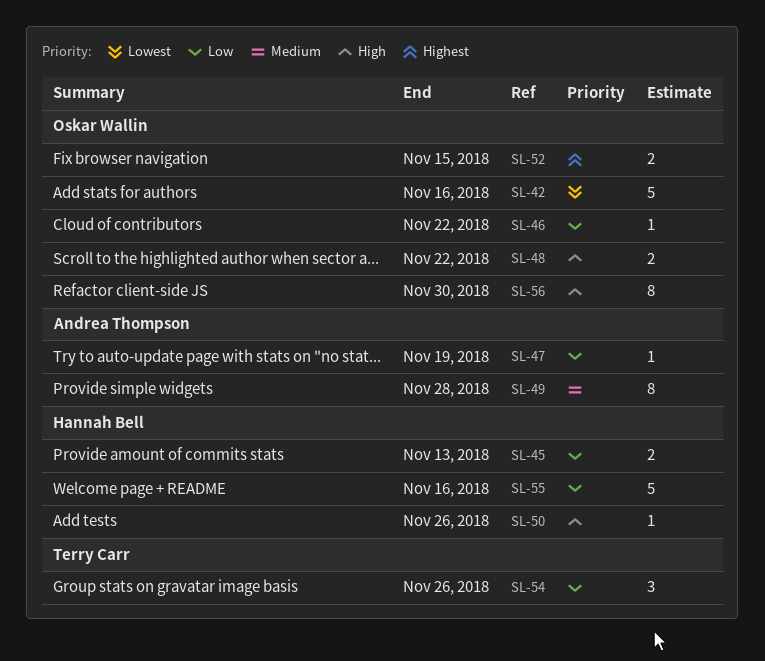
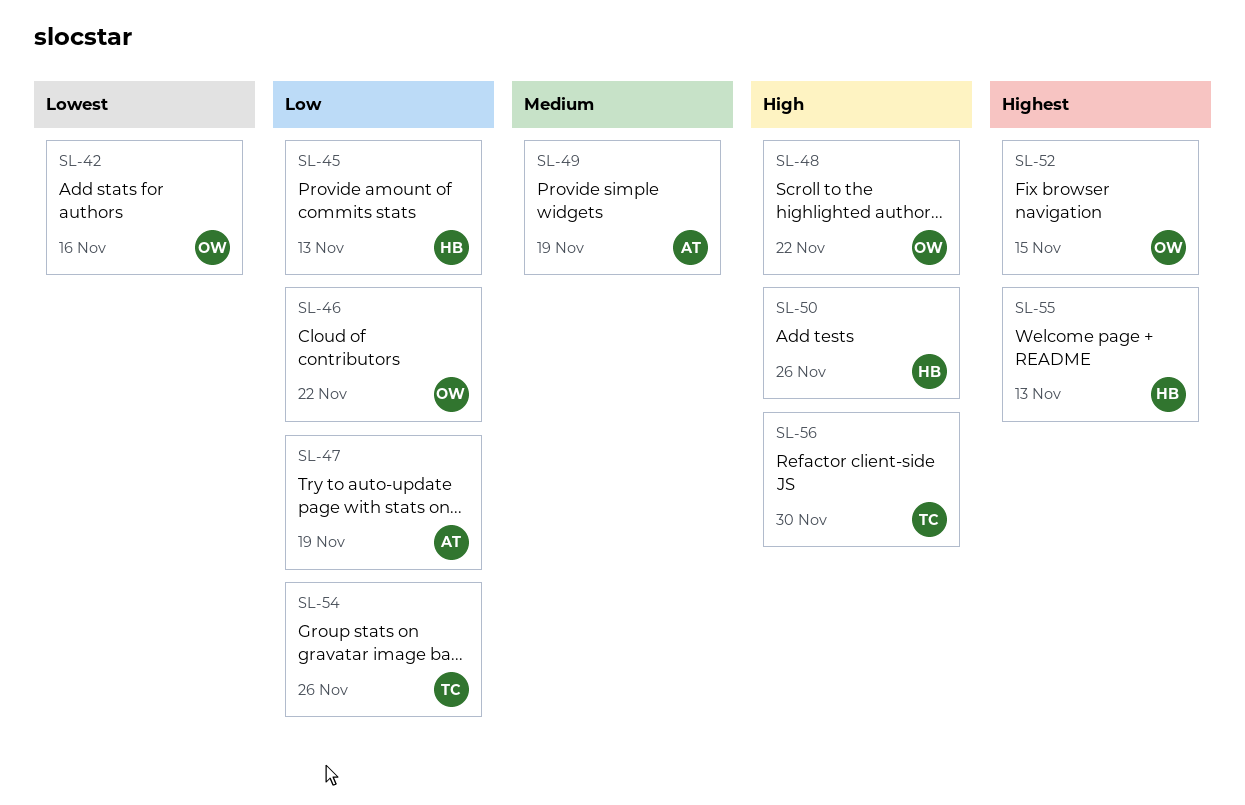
SL-49, due: Nov 28 -> Nov 19
SL-55, priority: Low -> Highest
SL-55, due: Nov 16 -> Nov 13
SL-56, owner: Oskar Wallin -> Terry Carr

